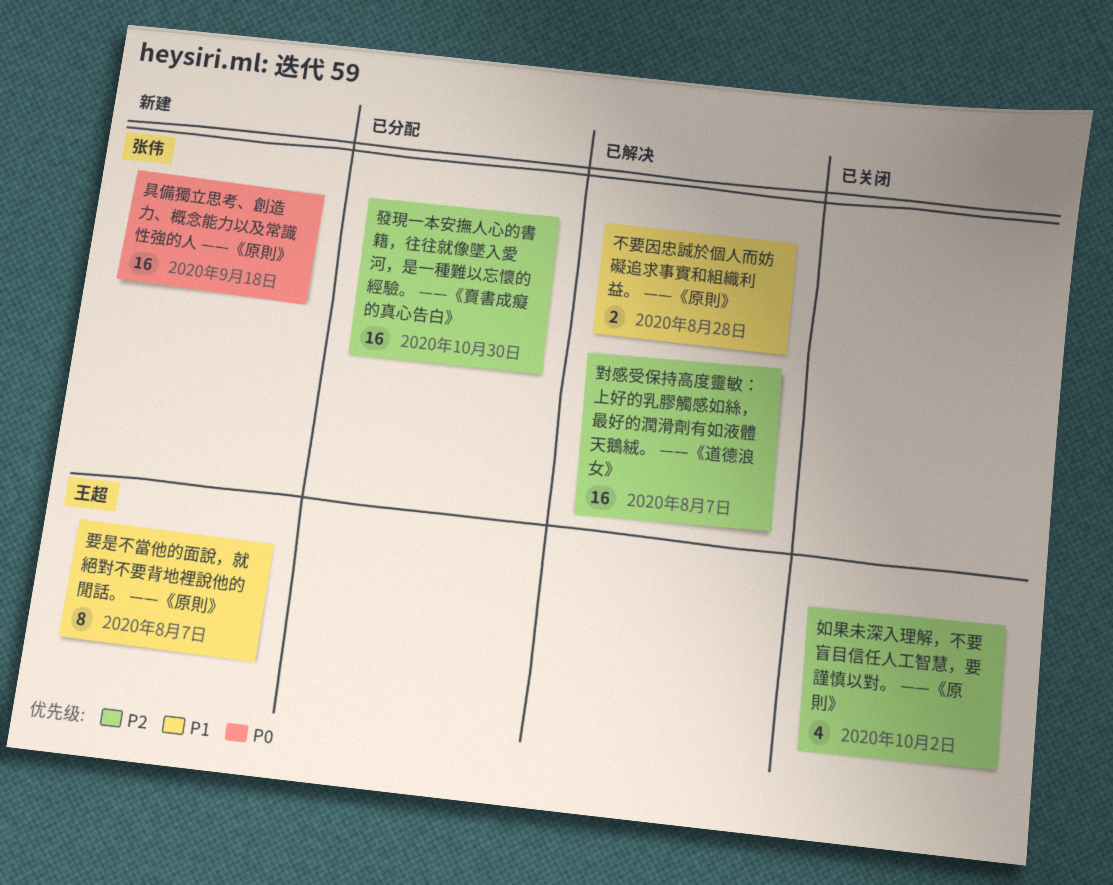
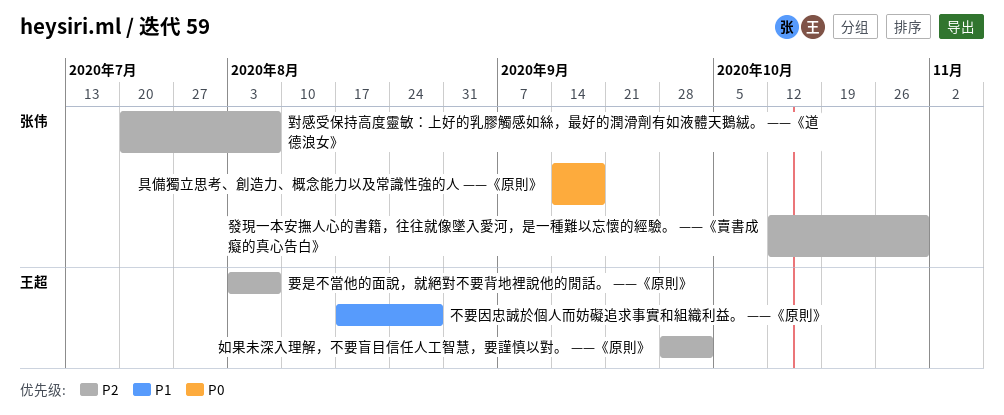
不要因忠誠於個人而妨礙追求事實和組織利益。 ——《原則》, owner: 张伟 -> 王超
要是不當他的面說，就絕對不要背地裡說他的閒話。 ——《原則》, priority: P1 -> P2

